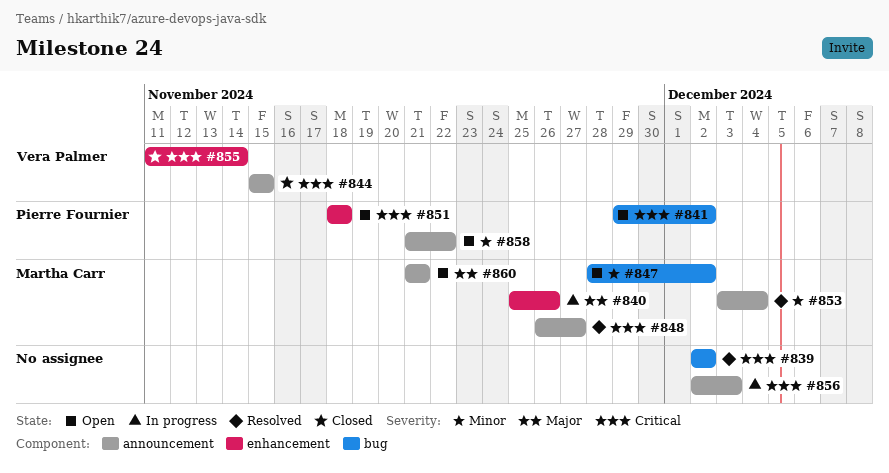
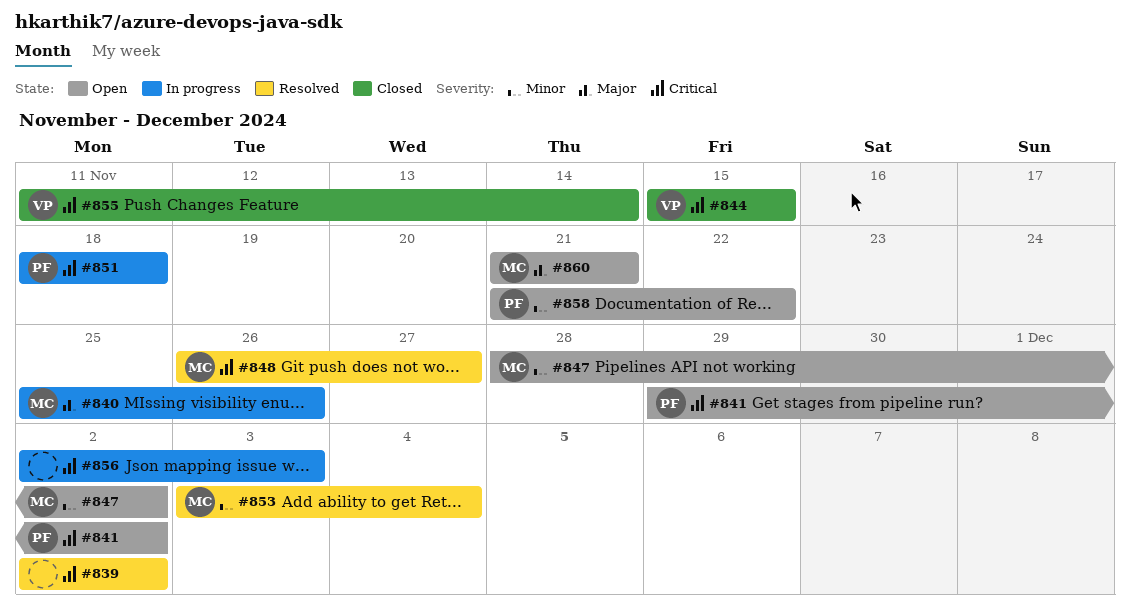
#851, status: Open -> In progress

